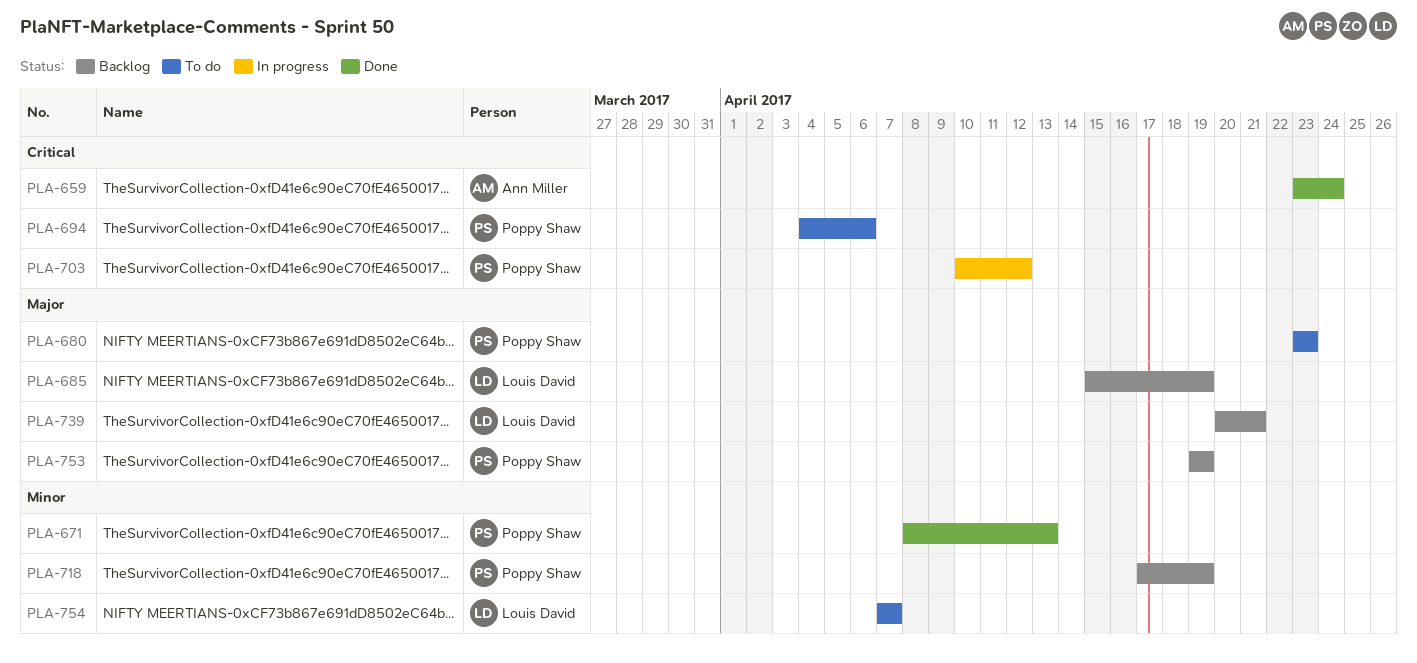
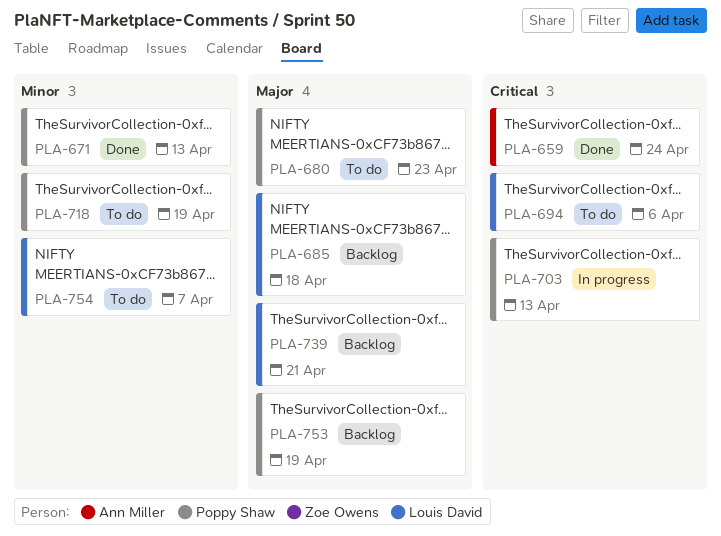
PLA-685, due: Apr 19 -> Apr 18
PLA-694, owner: Poppy Shaw -> Louis David
PLA-703, due: Apr 12 -> Apr 13
PLA-718, status: Backlog -> To do

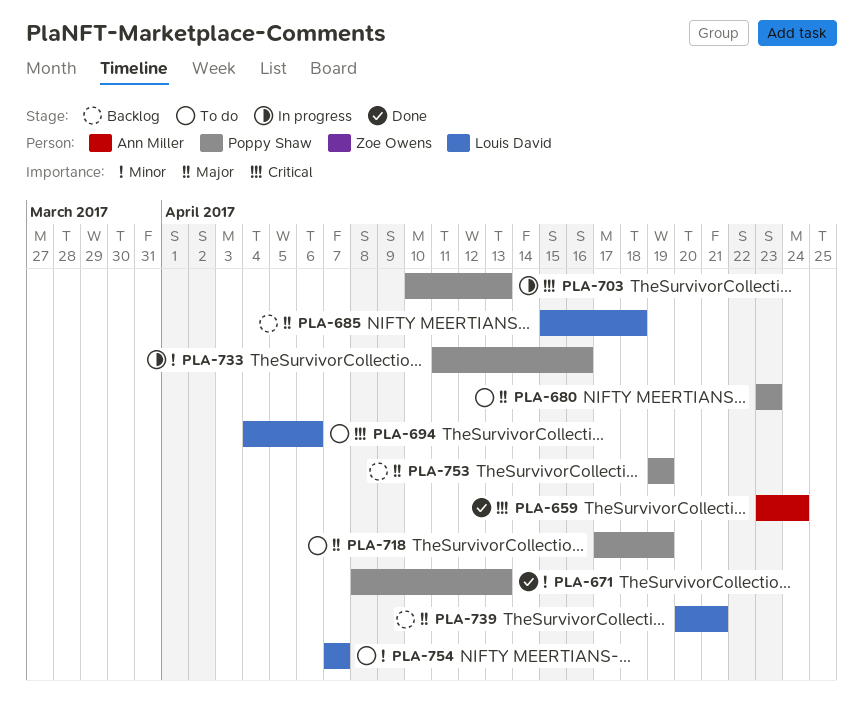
PLA-718, priority: Minor -> Major
PLA-733: none -> present

